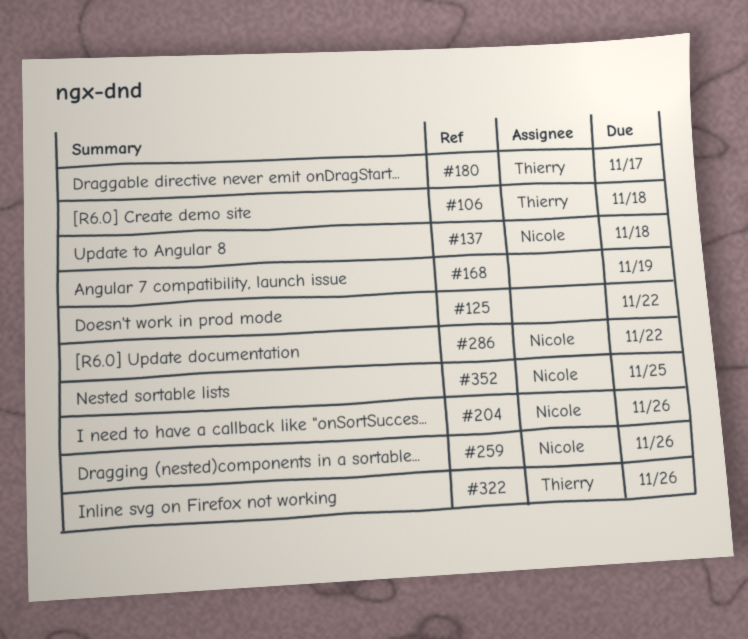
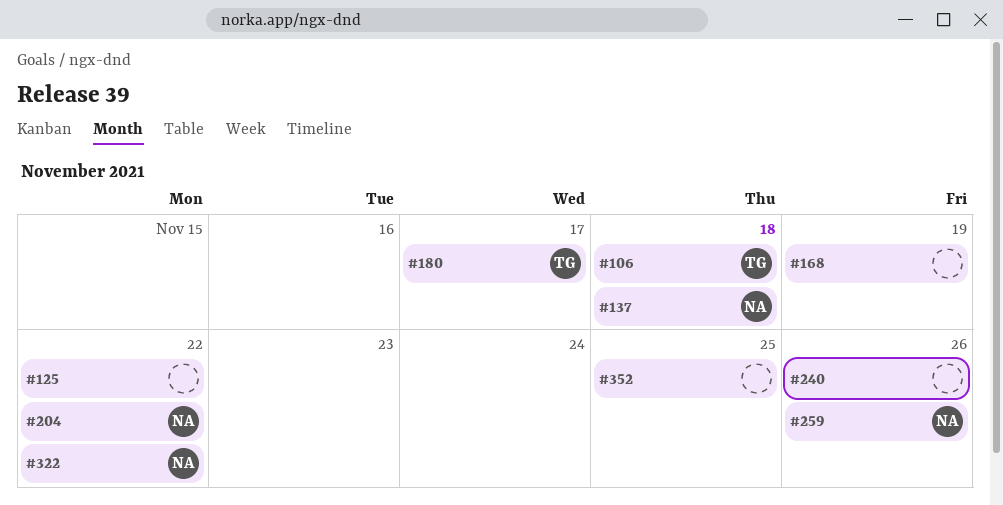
#204, due: Nov 26 -> Nov 22
#240: none -> present
#286: present -> none
#322, owner: Thierry -> Nicole
#322, due: Nov 26 -> Nov 22
#352, owner: Nicole -> none

